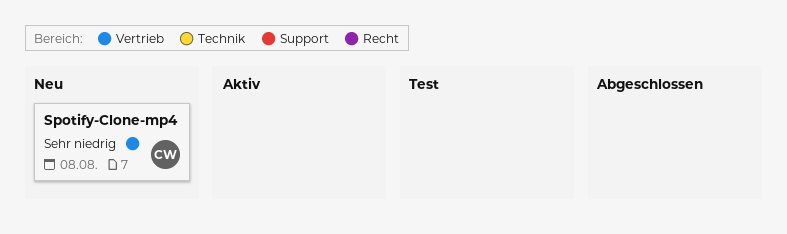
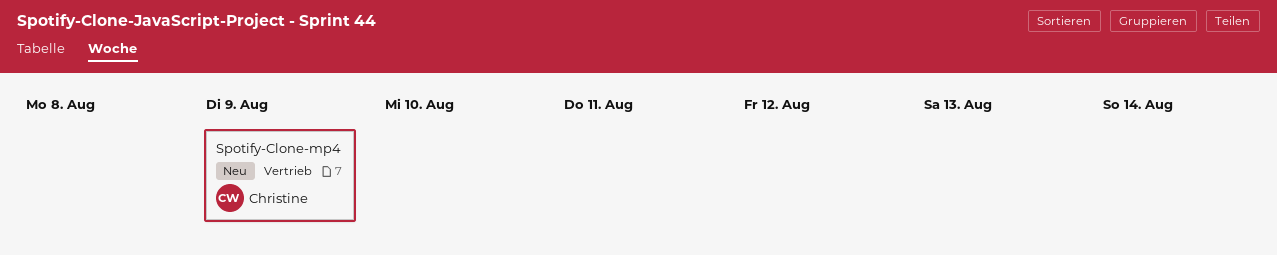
Spotify-Clone-mp4, due: Aug 8 -> Aug 9

